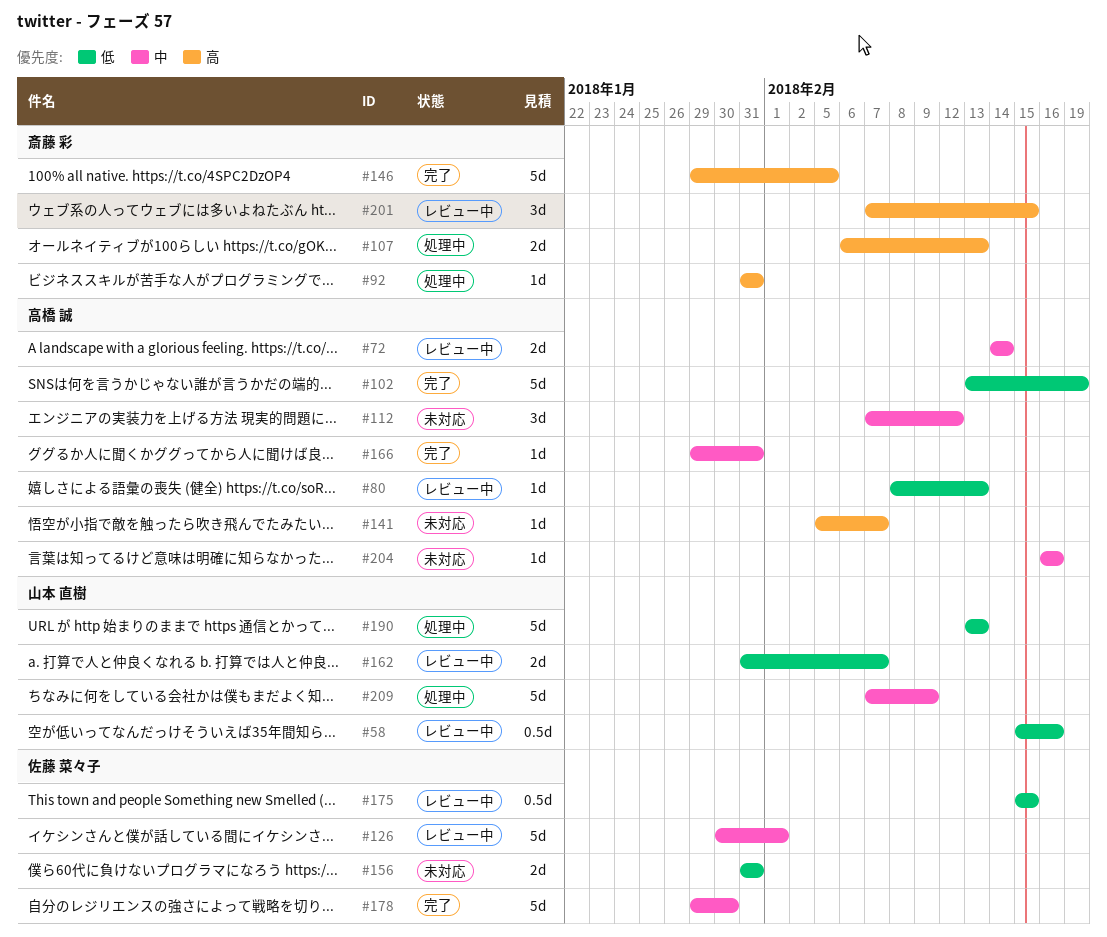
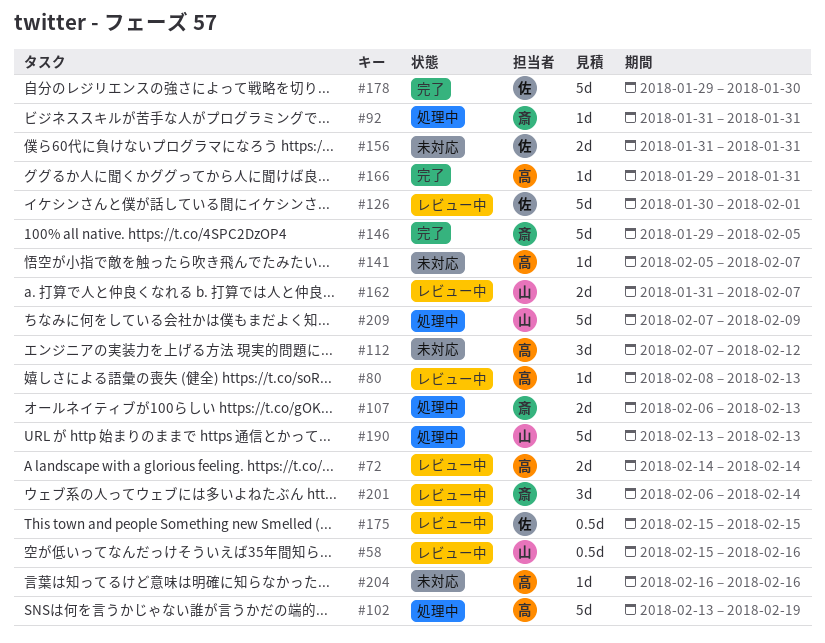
#102, status: 完了 -> 処理中
#201, start: Feb 7 -> Feb 6
#201, due: Feb 15 -> Feb 14

